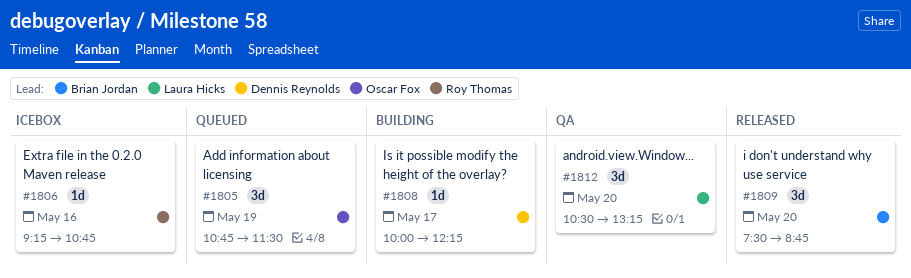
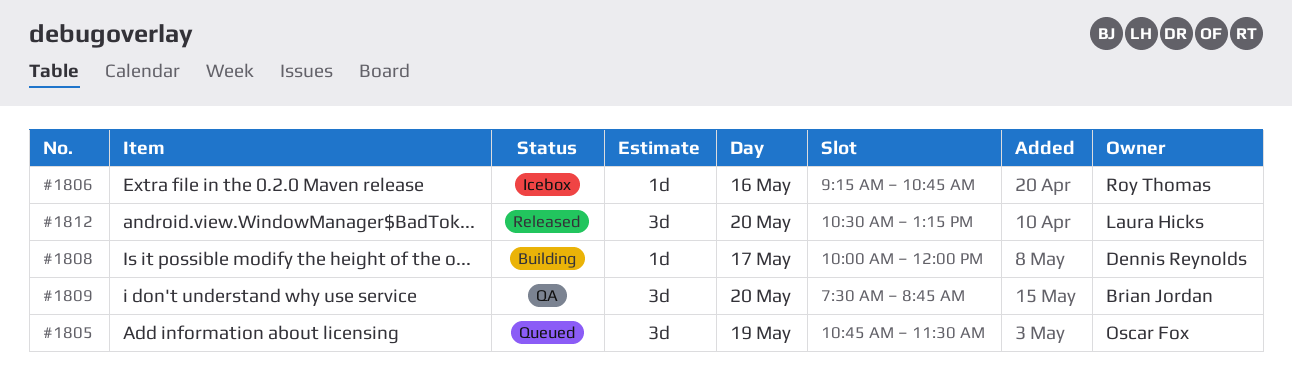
#1808, ends: 12:15 -> 12:00
#1809, status: Released -> QA
#1812, status: QA -> Released

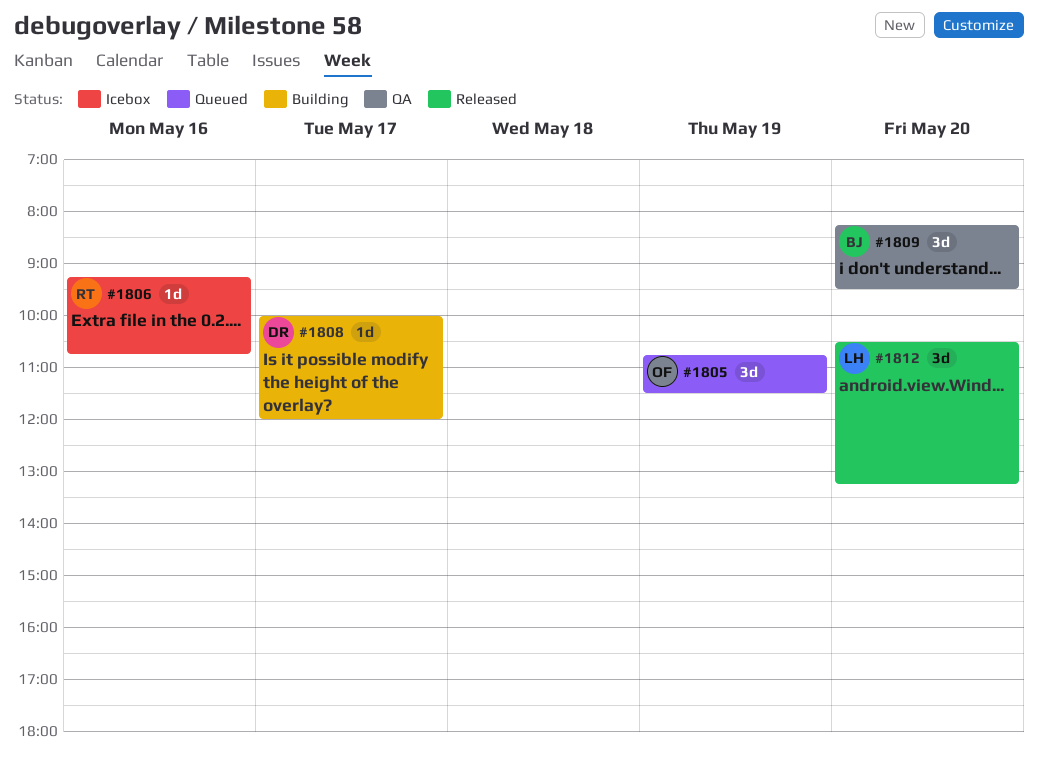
#1809, begins: 07:30 -> 08:15
#1809, ends: 08:45 -> 09:30

